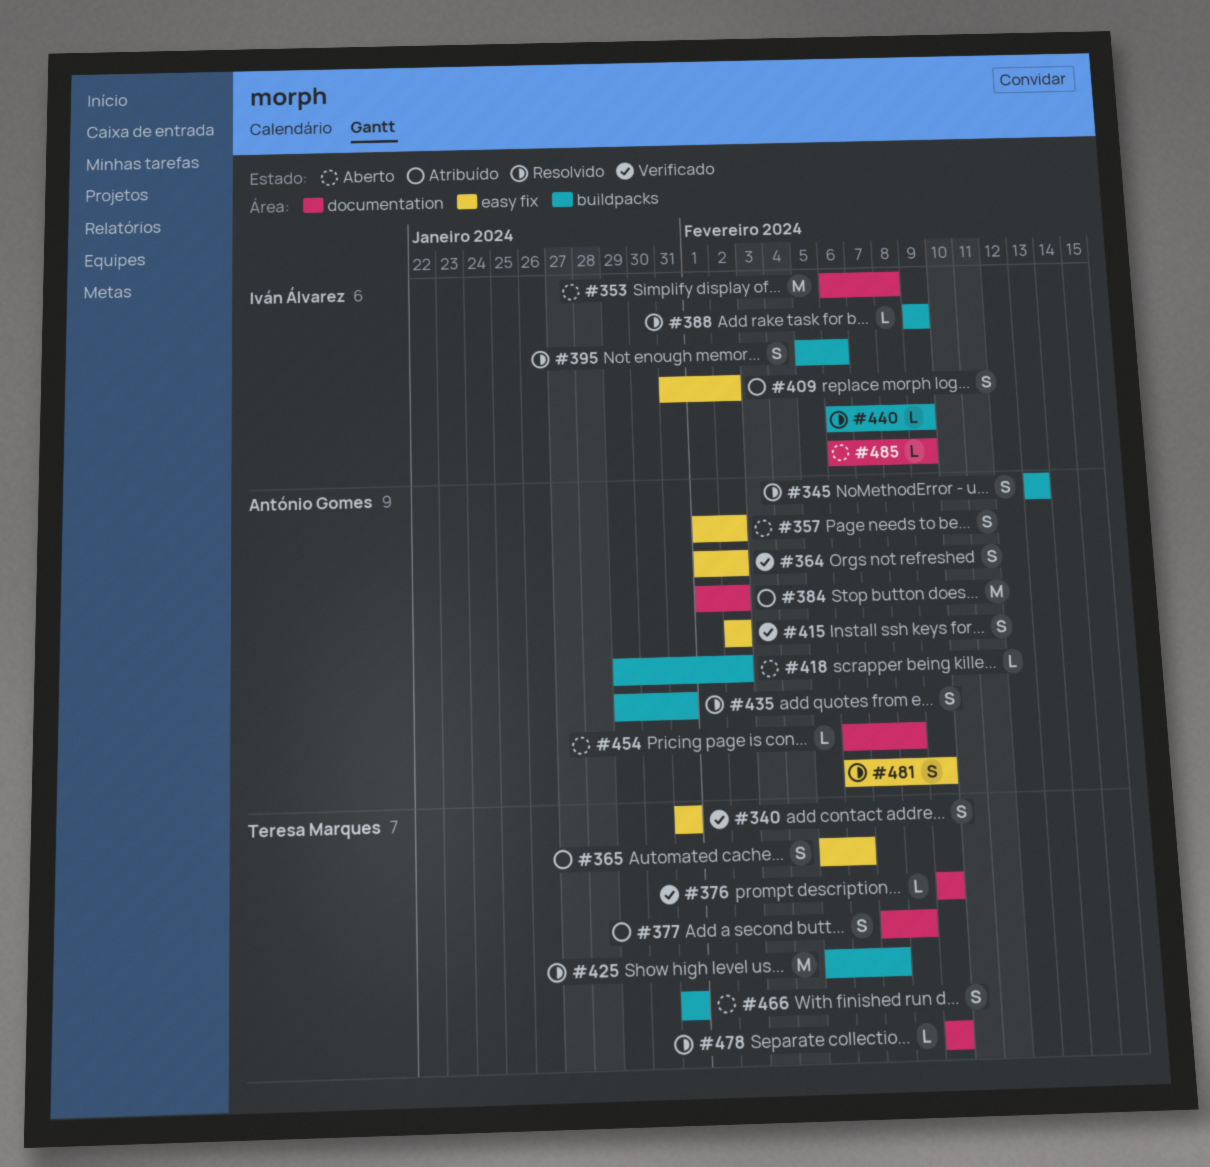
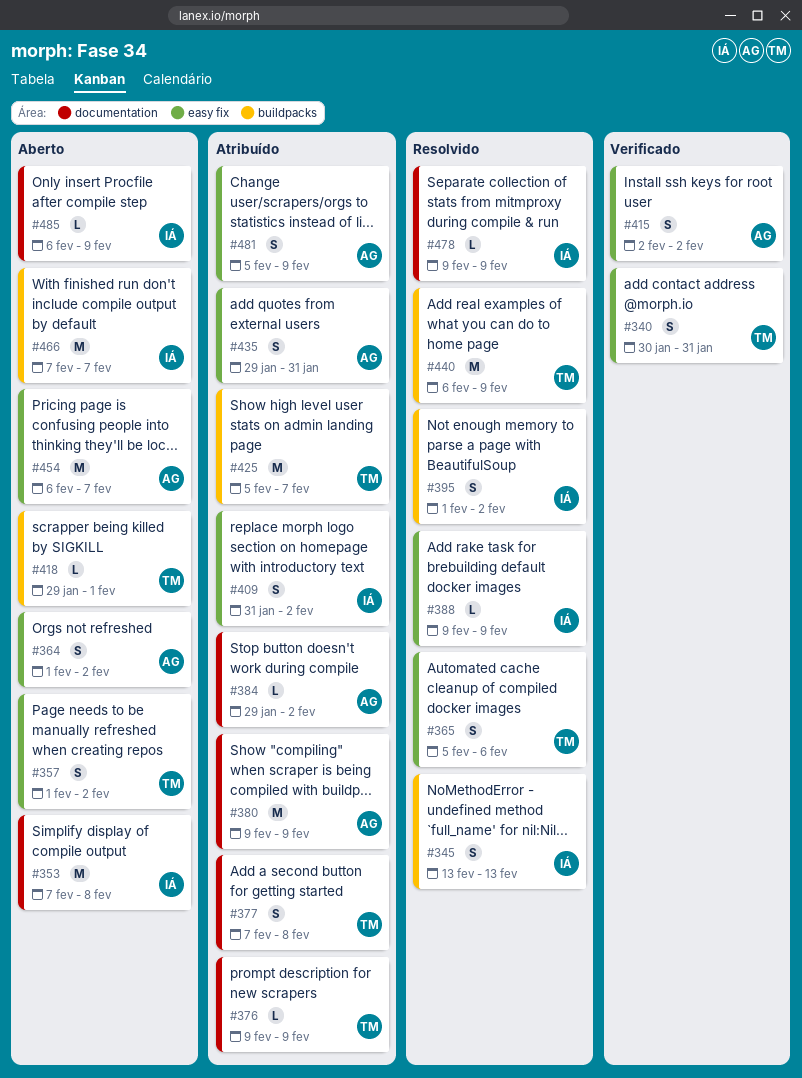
#340, start: Jan 31 -> Jan 30
#345, owner: António Gomes -> Iván Álvarez
#353, start: Feb 6 -> Feb 7
#357, owner: António Gomes -> Teresa Marques
#364, status: Verificado -> Aberto
#365, status: Atribuído -> Resolvido
#376, status: Verificado -> Atribuído
#380: none -> present
#384, estimate: M -> L
#384, start: Feb 1 -> Jan 29
#388, label: buildpacks -> easy fix
#395, start: Feb 5 -> Feb 1
#395, due: Feb 6 -> Feb 2
#418, owner: António Gomes -> Teresa Marques
#418, due: Feb 2 -> Feb 1
#425, status: Resolvido -> Atribuído
#435, status: Resolvido -> Atribuído
#435, label: buildpacks -> easy fix
#440, owner: Iván Álvarez -> Teresa Marques
#440, estimate: L -> M
#454, label: documentation -> easy fix
#454, estimate: L -> M
#454, due: Feb 8 -> Feb 7
#466, owner: Teresa Marques -> Iván Álvarez
#466, estimate: S -> M
#466, start: Jan 31 -> Feb 7
#466, due: Jan 31 -> Feb 7
#478, owner: Teresa Marques -> Iván Álvarez
#481, status: Resolvido -> Atribuído
#481, start: Feb 6 -> Feb 5

